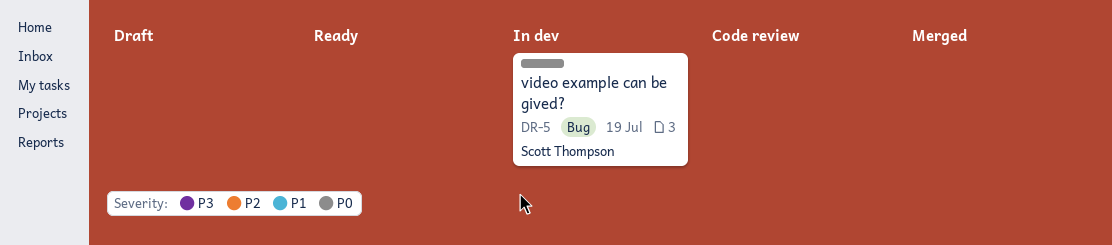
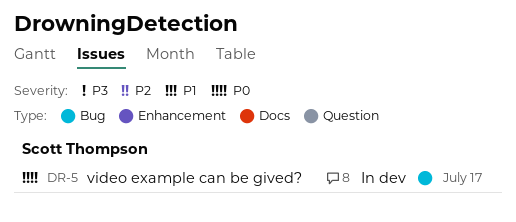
DR-5, due: Jul 19 -> Jul 17

